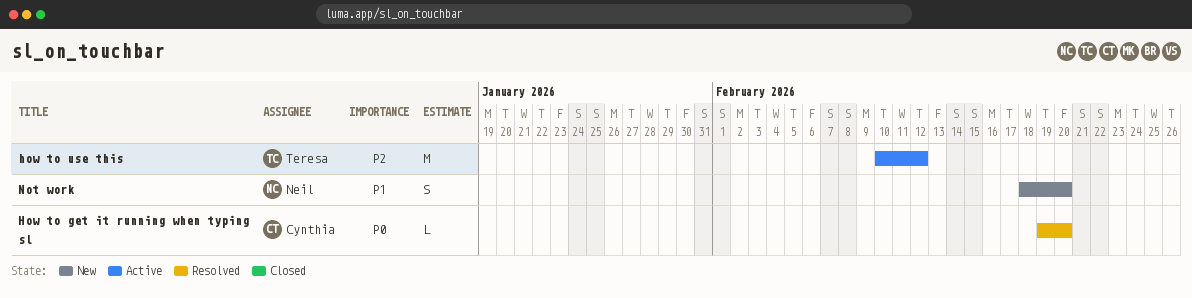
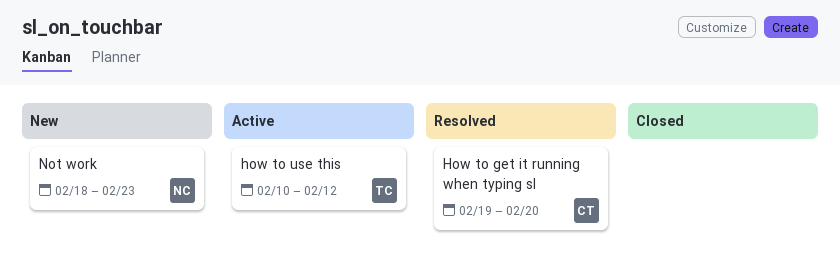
Not work, due: Feb 20 -> Feb 23

